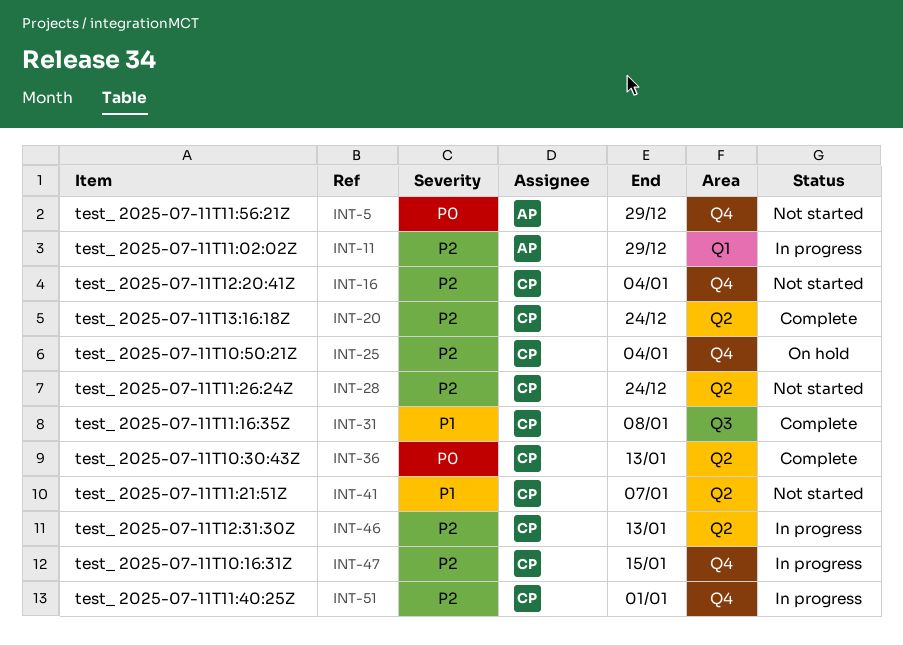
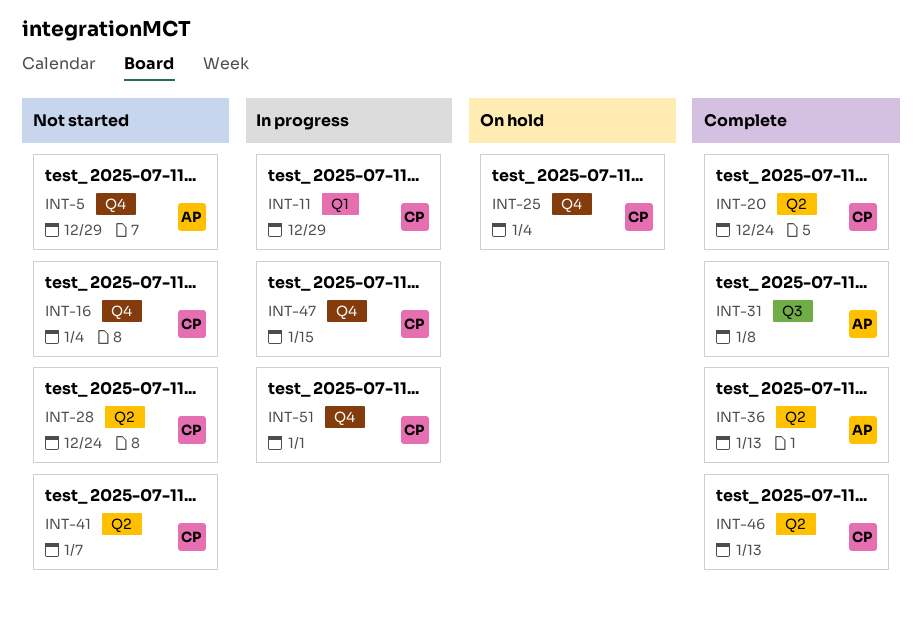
INT-11, owner: AP -> CP
INT-31, owner: CP -> AP
INT-36, owner: CP -> AP
INT-46, status: In progress -> Complete

